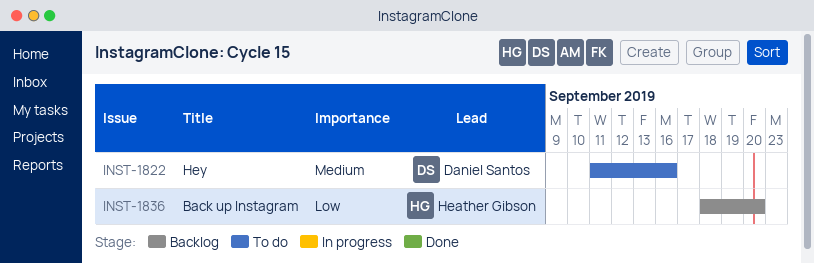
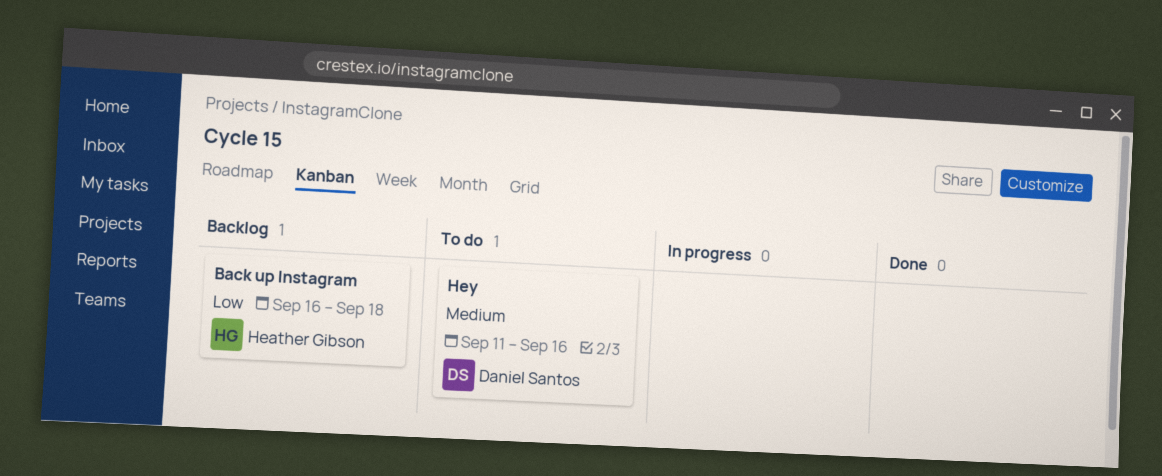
Back up Instagram, start: Sep 18 -> Sep 16
Back up Instagram, due: Sep 20 -> Sep 18

